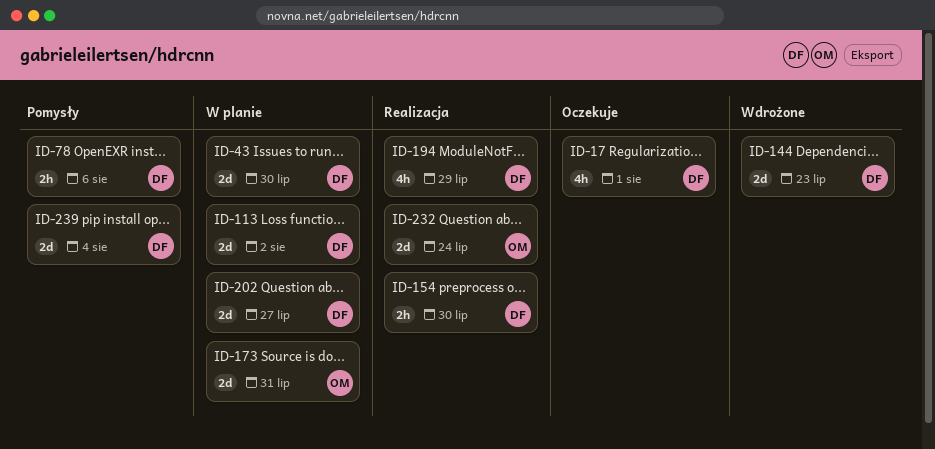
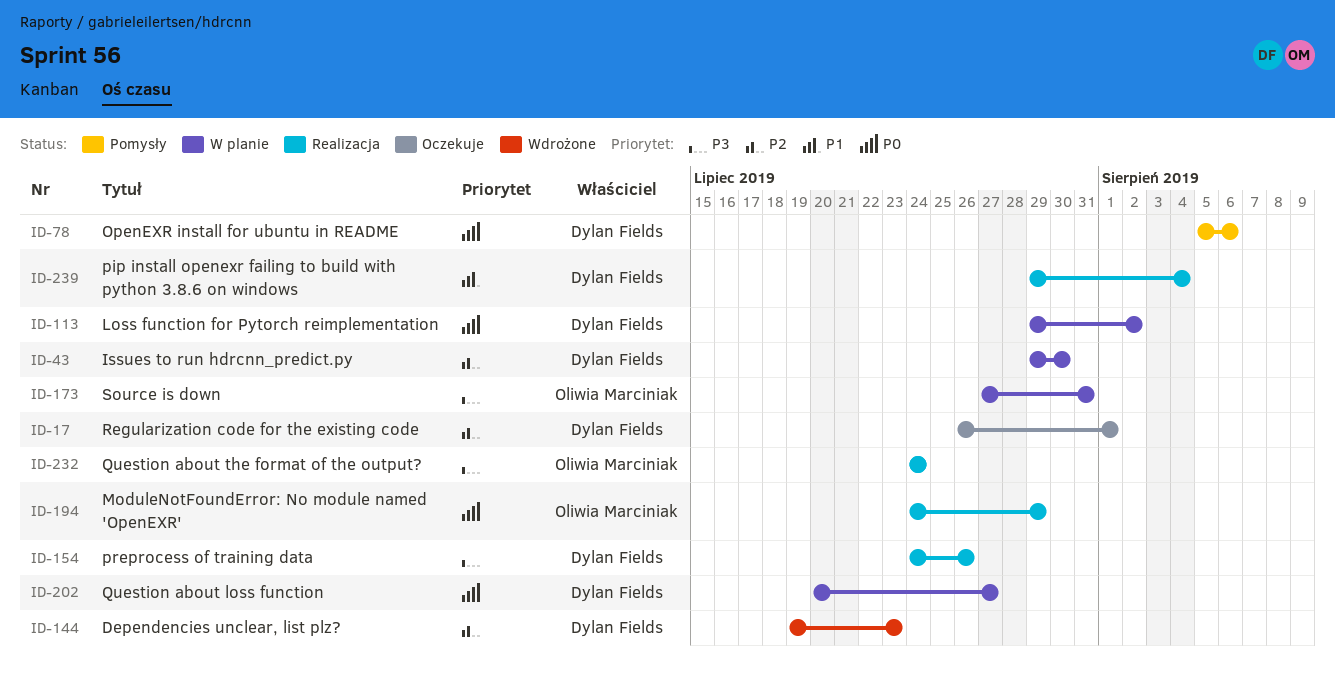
ID-154, due: Jul 30 -> Jul 26
ID-194, owner: Dylan Fields -> Oliwia Marciniak
ID-239, status: Pomysły -> Realizacja

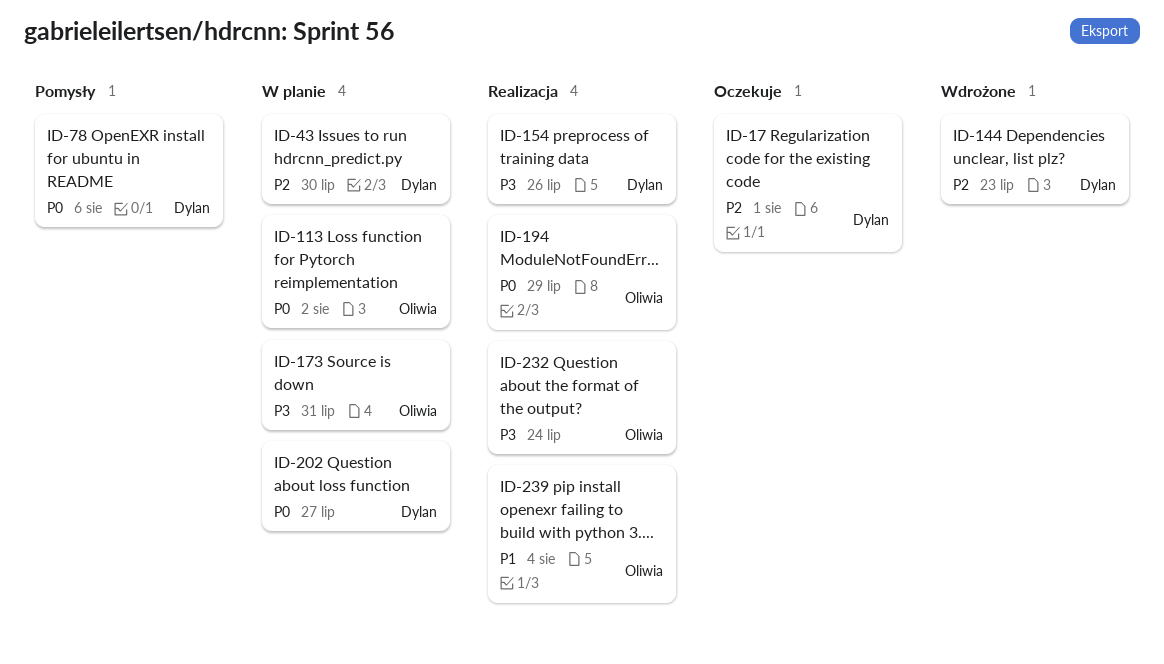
ID-113, owner: Dylan Fields -> Oliwia Marciniak
ID-239, owner: Dylan Fields -> Oliwia Marciniak

